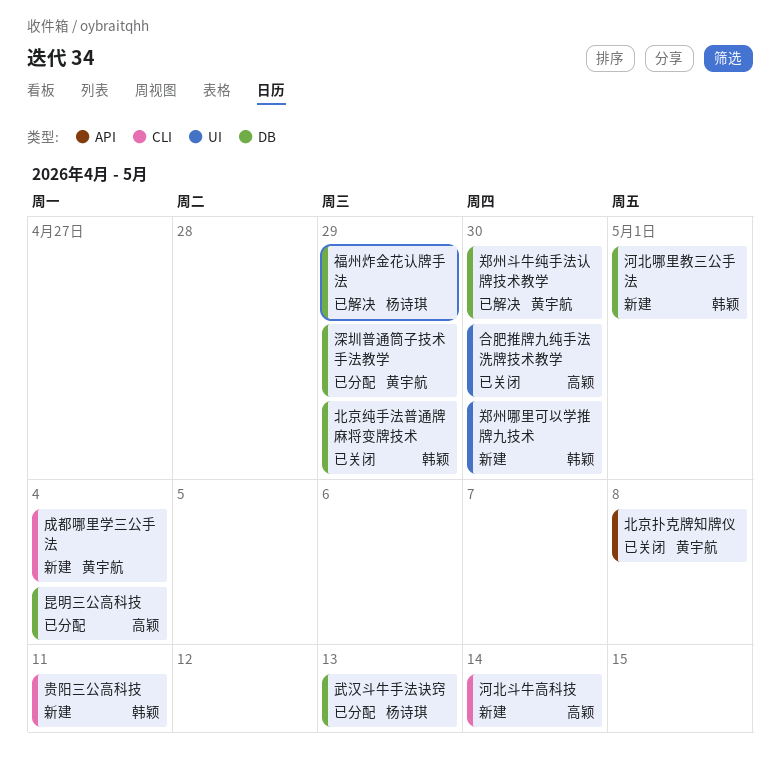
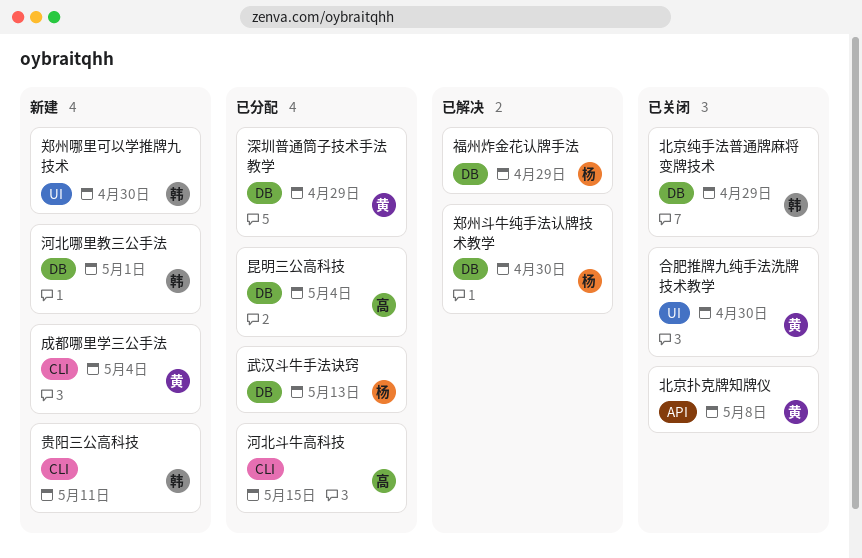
合肥推牌九纯手法洗牌技术教学, owner: 高颖 -> 黄宇航
河北斗牛高科技, status: 新建 -> 已分配
河北斗牛高科技, due: May 14 -> May 15
郑州斗牛纯手法认牌技术教学, owner: 黄宇航 -> 杨诗琪

